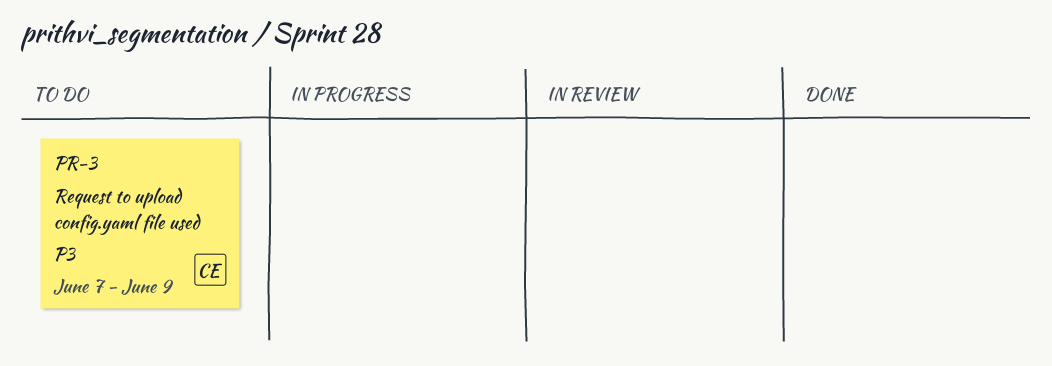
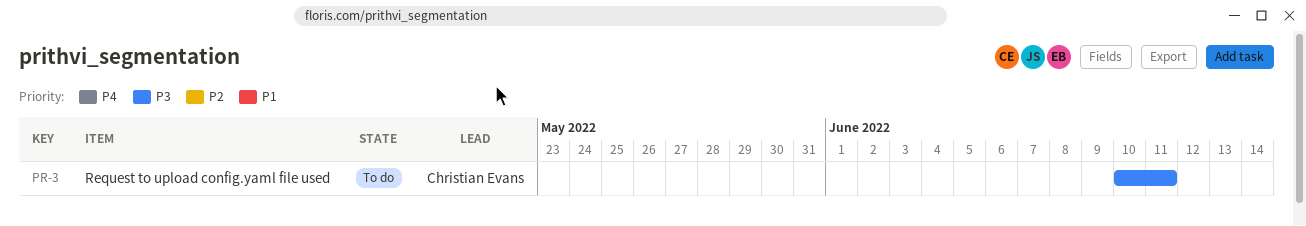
PR-3, start: Jun 7 -> Jun 10
PR-3, due: Jun 9 -> Jun 11

